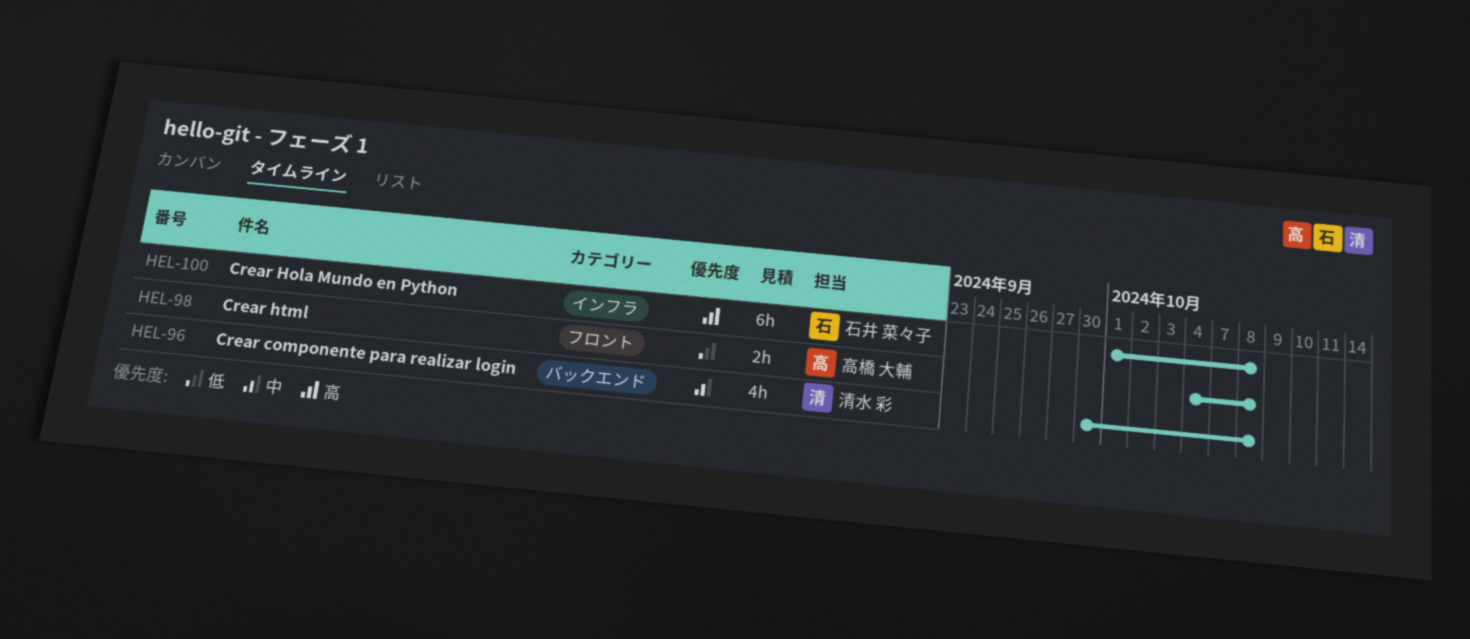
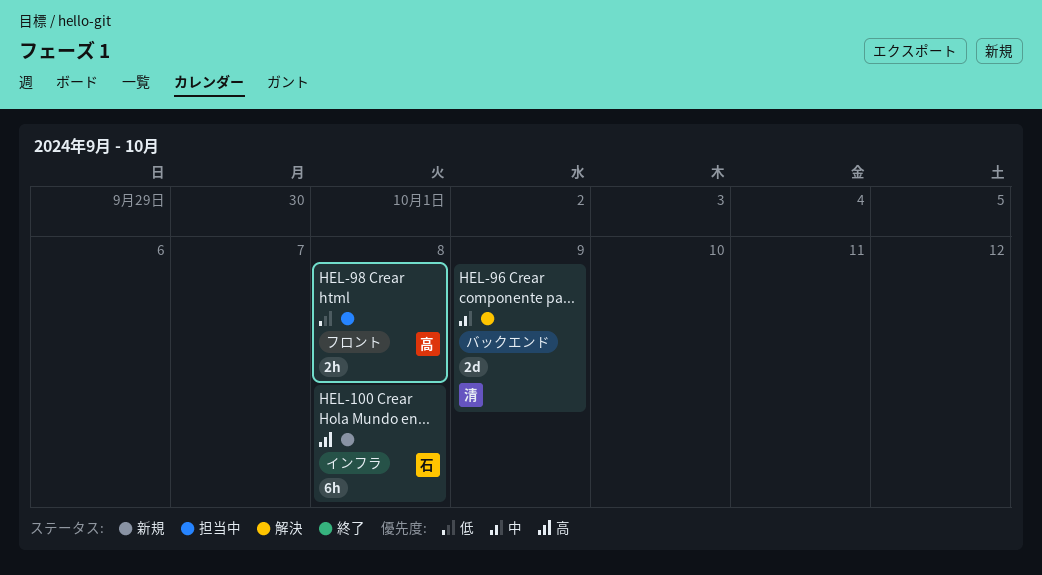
HEL-96, estimate: 4h -> 2d
HEL-96, due: Oct 8 -> Oct 9

